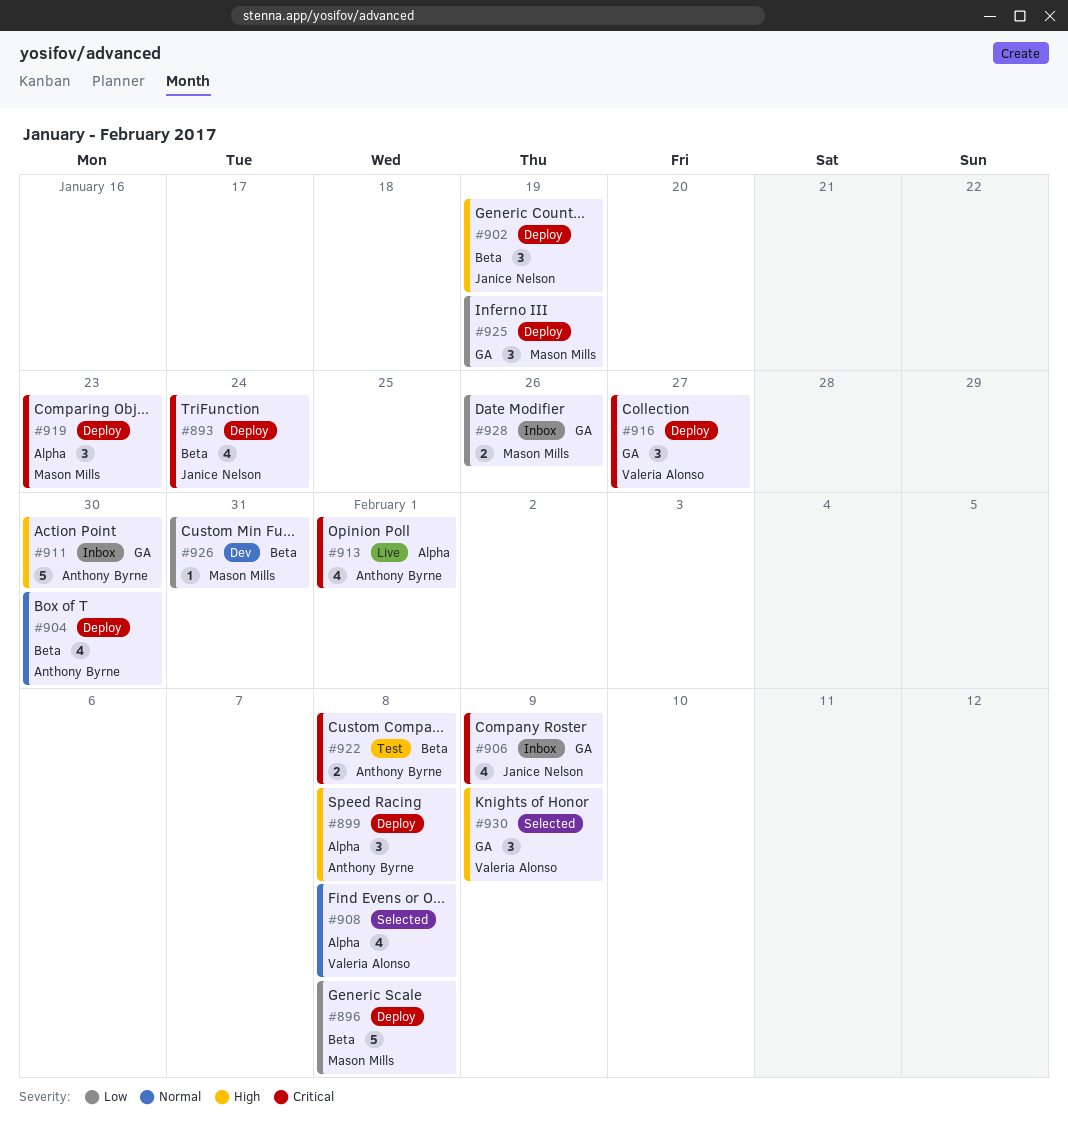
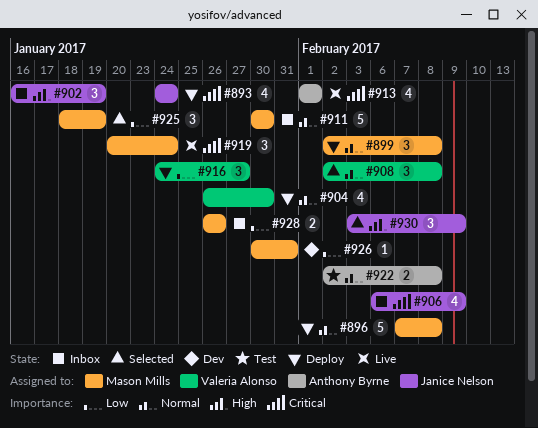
#896, priority: Low -> Normal
#899, owner: Anthony Byrne -> Mason Mills
#899, priority: High -> Normal
#902, status: Deploy -> Inbox
#904, owner: Anthony Byrne -> Valeria Alonso
#908, estimate: 4 -> 3
#911, owner: Anthony Byrne -> Mason Mills
#911, priority: High -> Normal
#916, priority: Critical -> Low
#919, status: Deploy -> Live
#919, due: Jan 23 -> Jan 24
#922, priority: Critical -> Normal
#925, status: Deploy -> Selected
#930, owner: Valeria Alonso -> Janice Nelson

